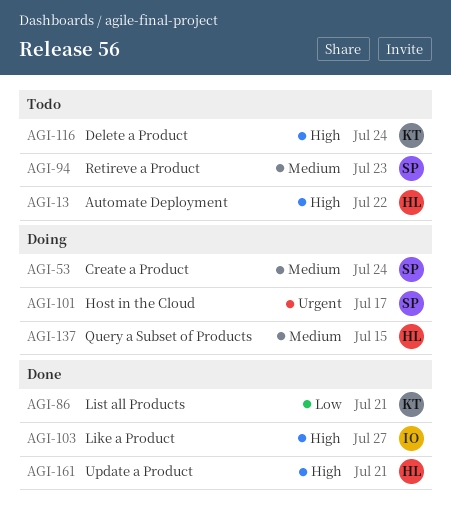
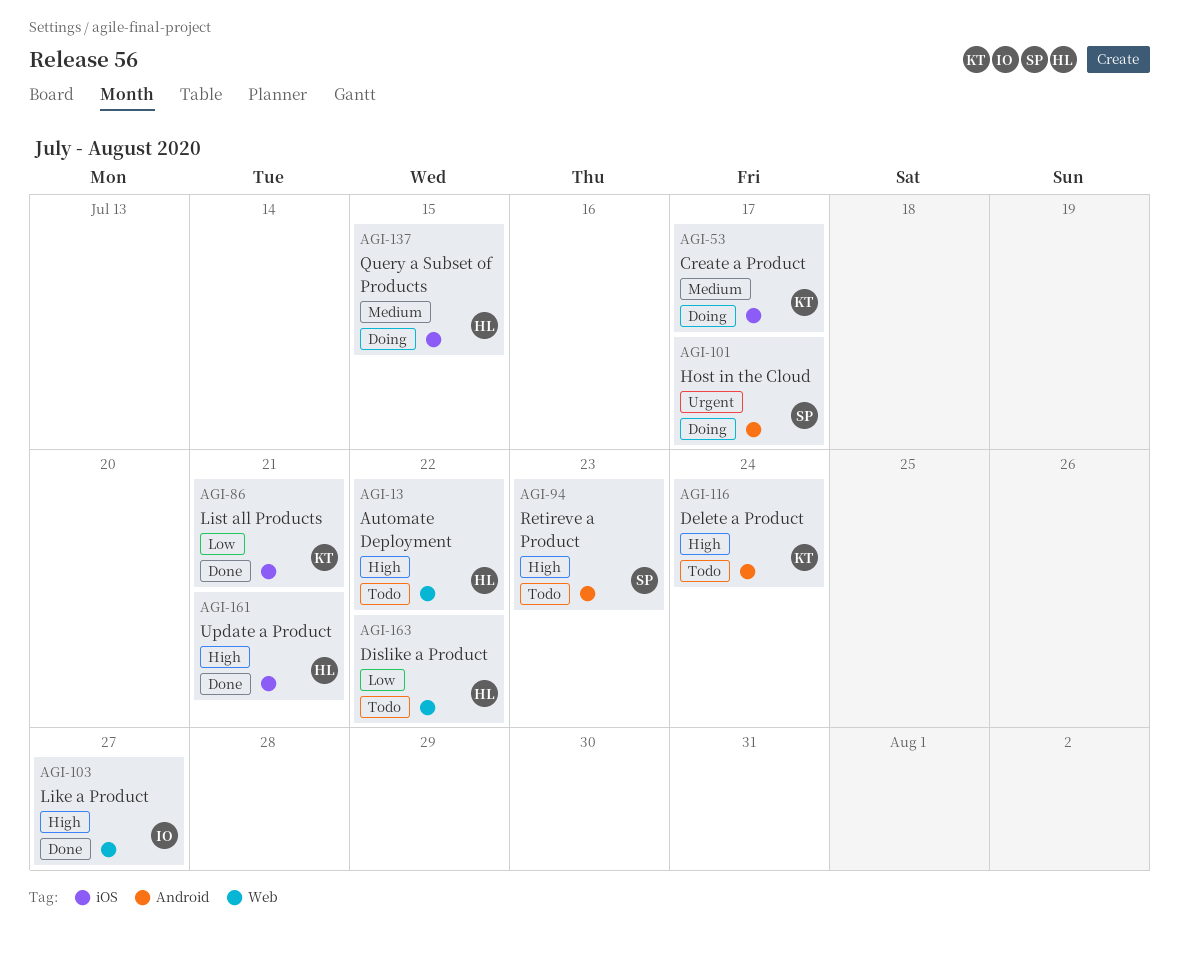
AGI-53, owner: SP -> KT
AGI-53, due: Jul 24 -> Jul 17
AGI-94, priority: Medium -> High
AGI-163: none -> present

